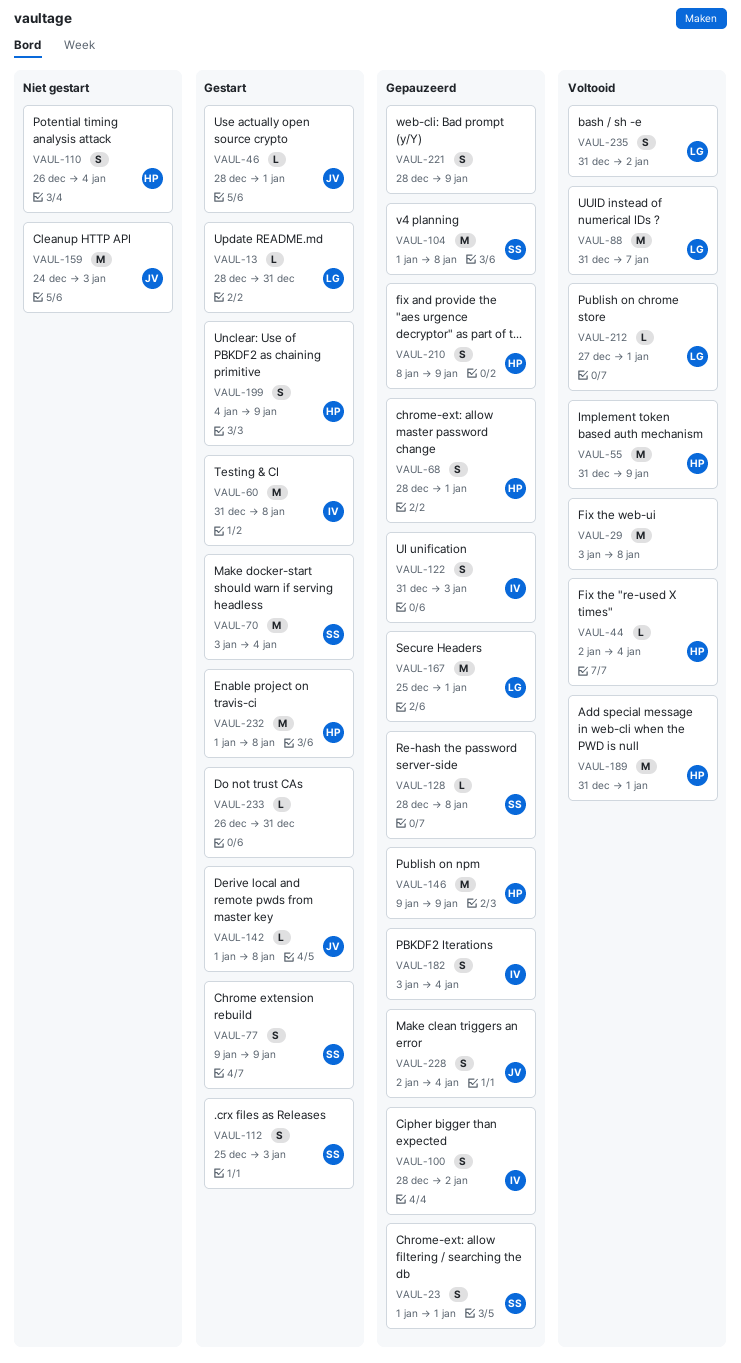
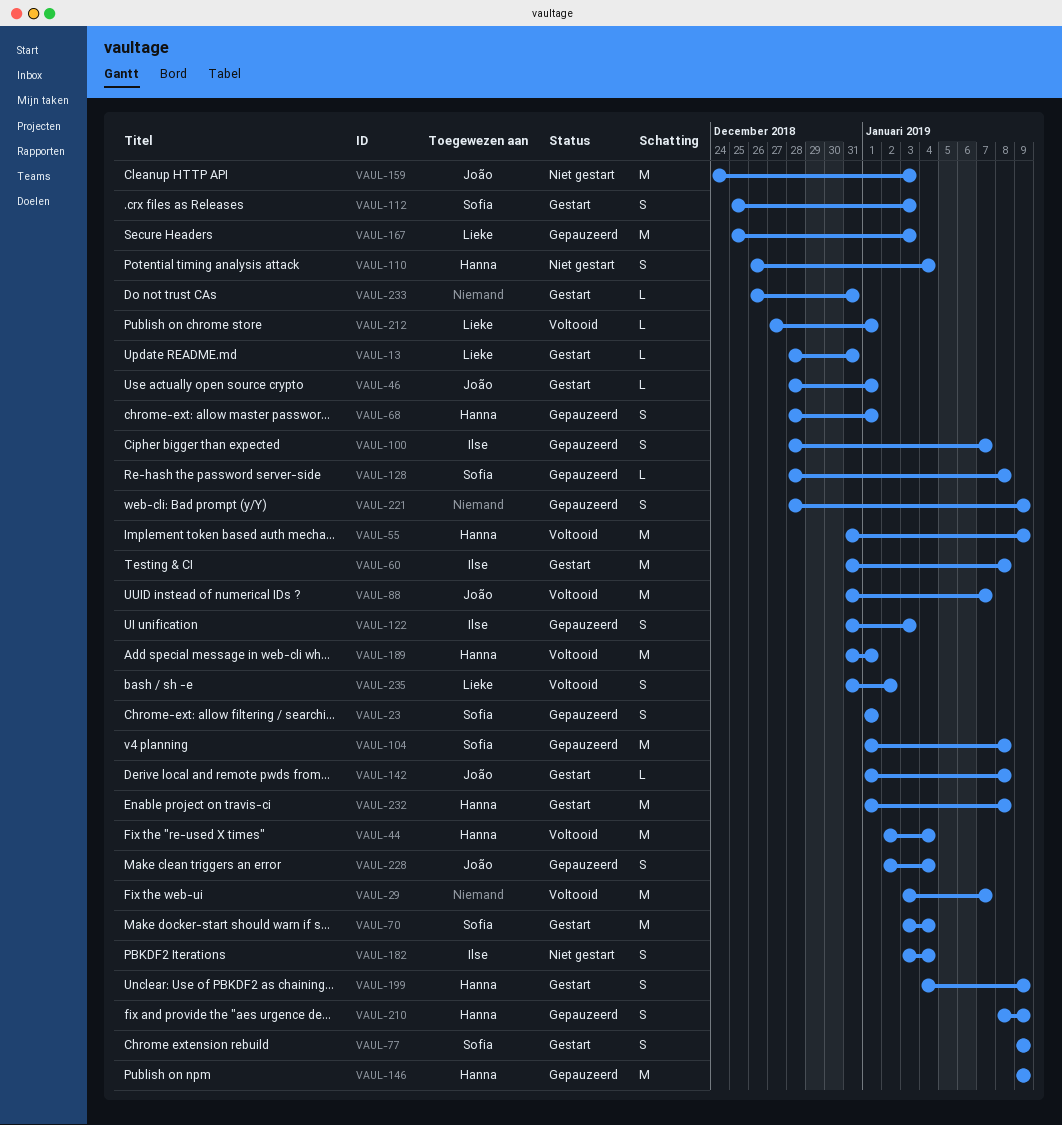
VAUL-29, due: Jan 8 -> Jan 7
VAUL-44, estimate: L -> M
VAUL-88, owner: Lieke -> João
VAUL-100, due: Jan 2 -> Jan 7
VAUL-167, due: Jan 1 -> Jan 3
VAUL-182, status: Gepauzeerd -> Niet gestart

